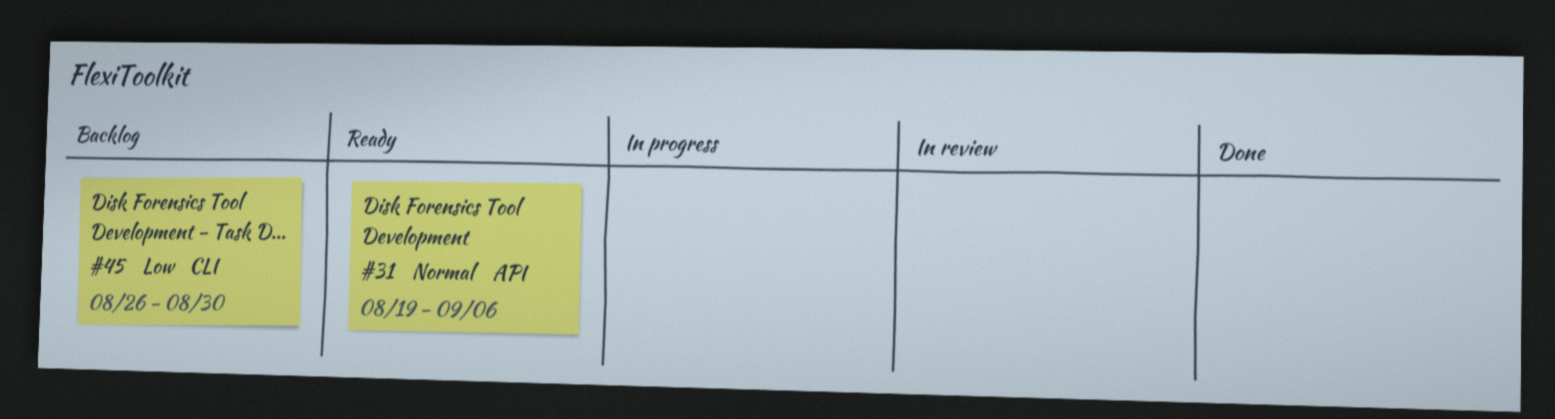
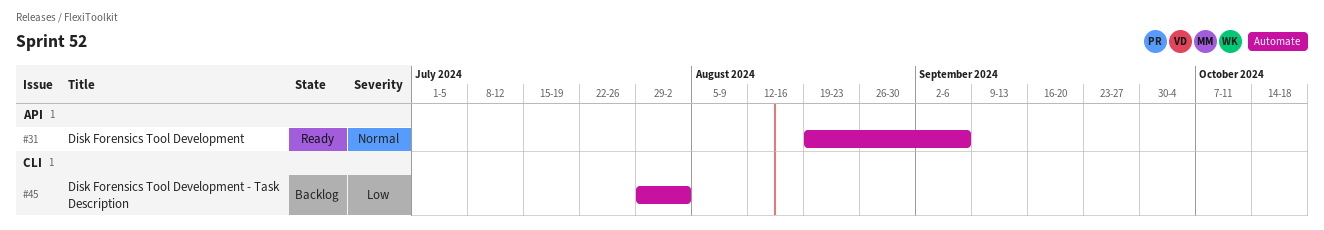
#45, start: Aug 26 -> Jul 29
#45, due: Aug 30 -> Aug 2

